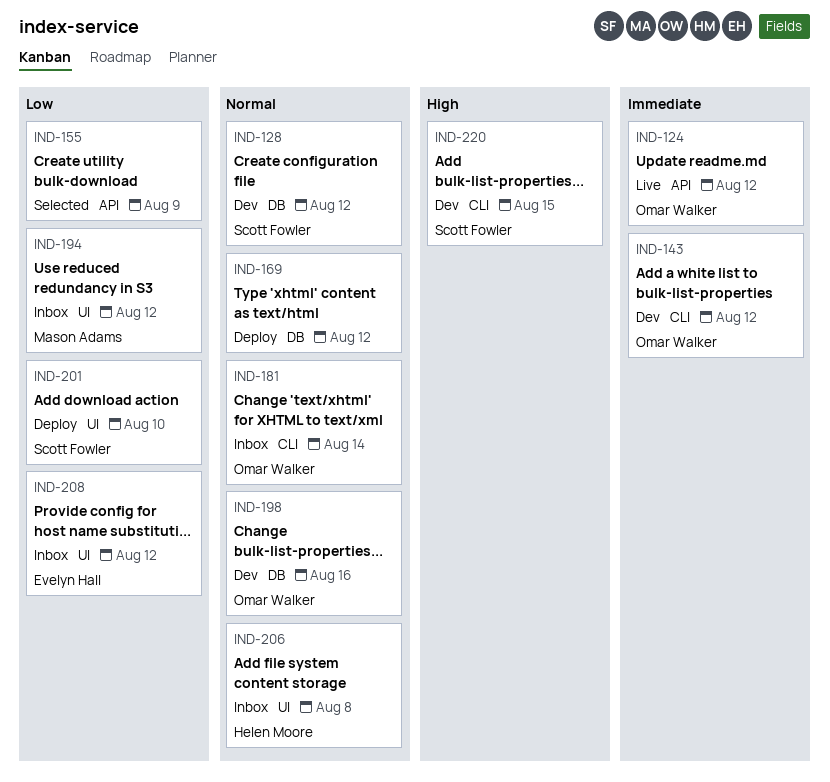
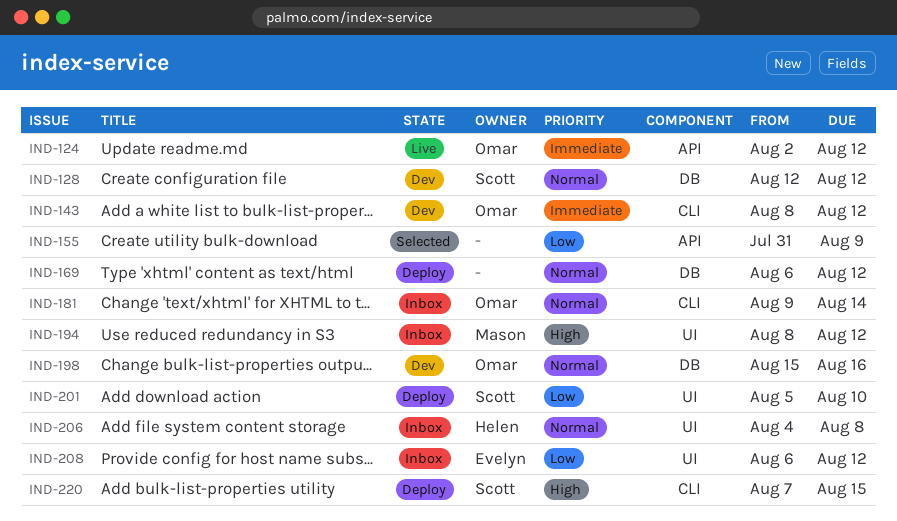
IND-194, priority: Low -> High
IND-220, status: Dev -> Deploy

